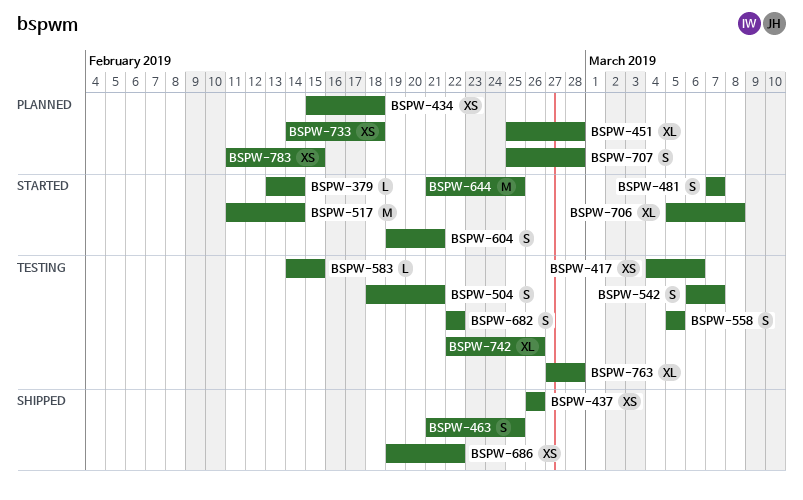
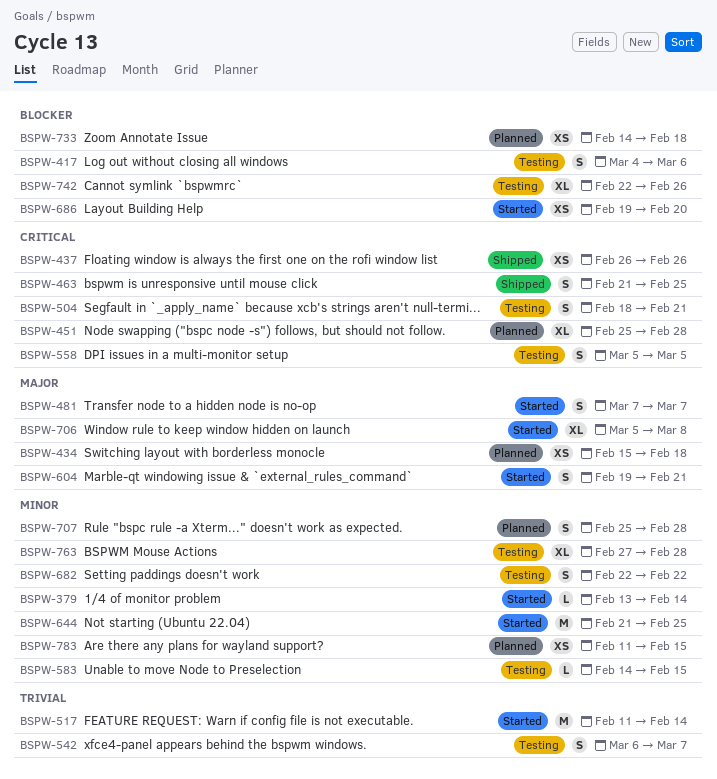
BSPW-417, estimate: XS -> S
BSPW-686, status: Shipped -> Started
BSPW-686, due: Feb 22 -> Feb 20

